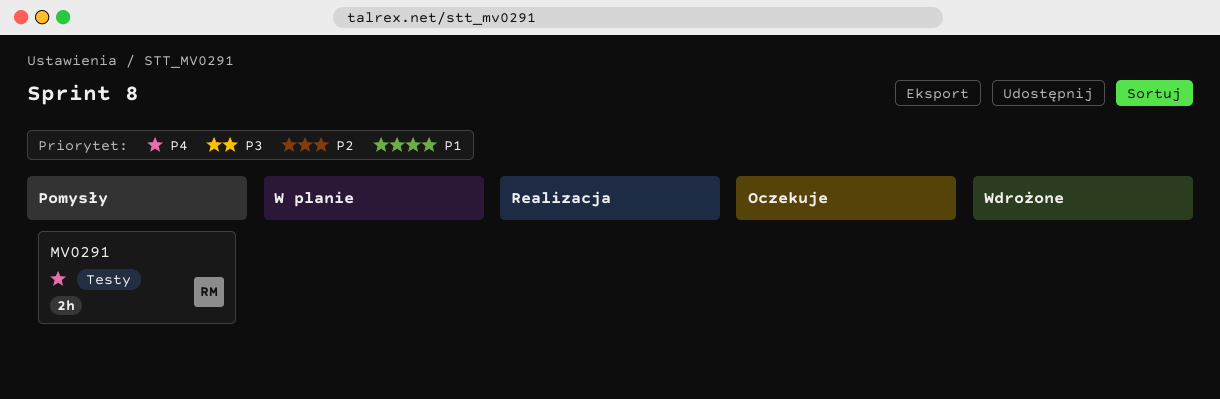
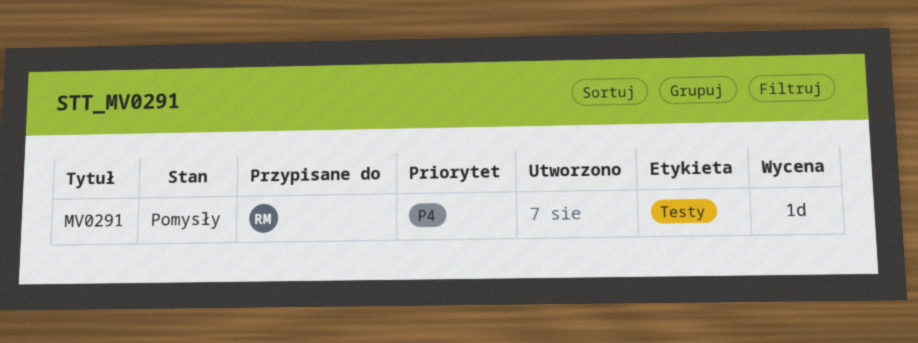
MV0291, estimate: 2h -> 1d

